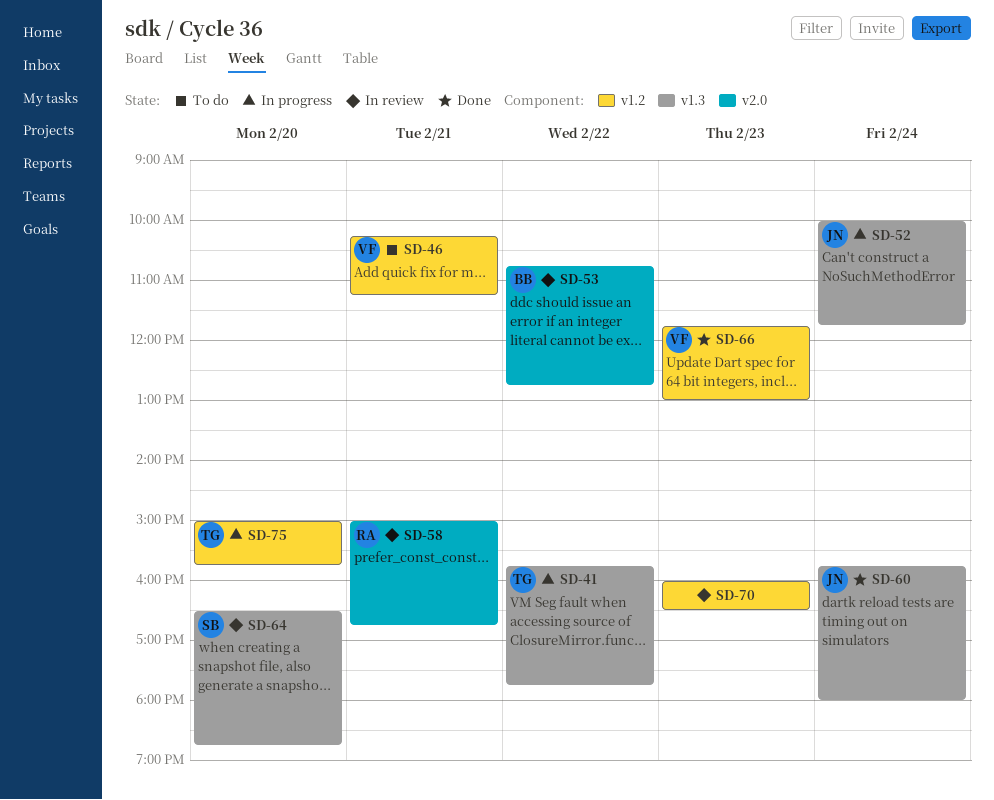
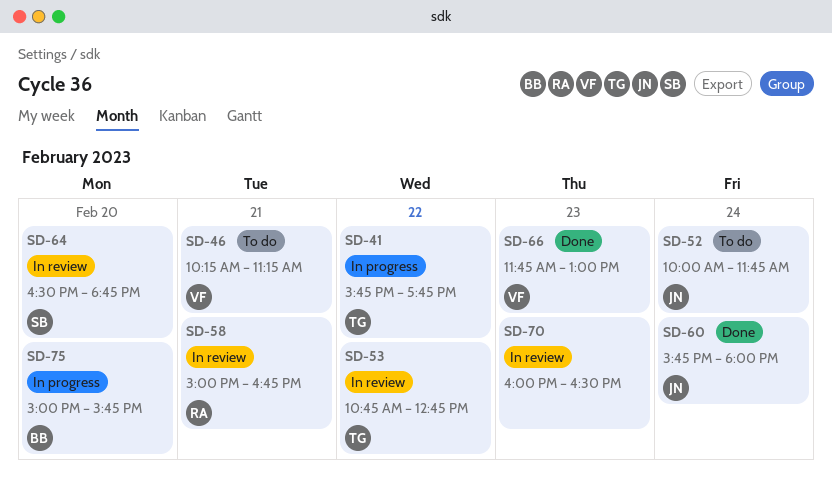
SD-52, status: In progress -> To do
SD-53, owner: BB -> TG
SD-75, owner: TG -> BB

